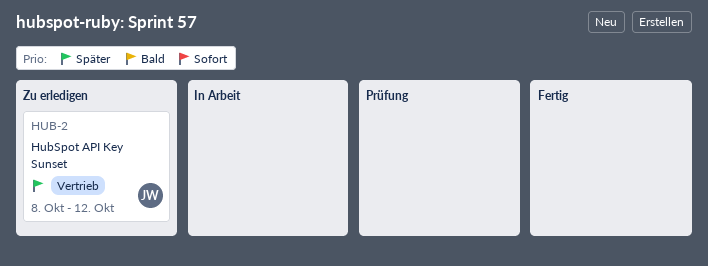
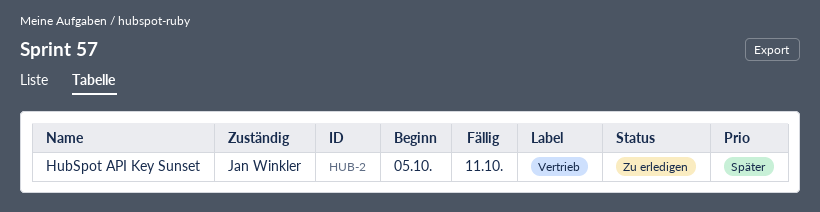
HUB-2, start: Oct 8 -> Oct 5
HUB-2, due: Oct 12 -> Oct 11

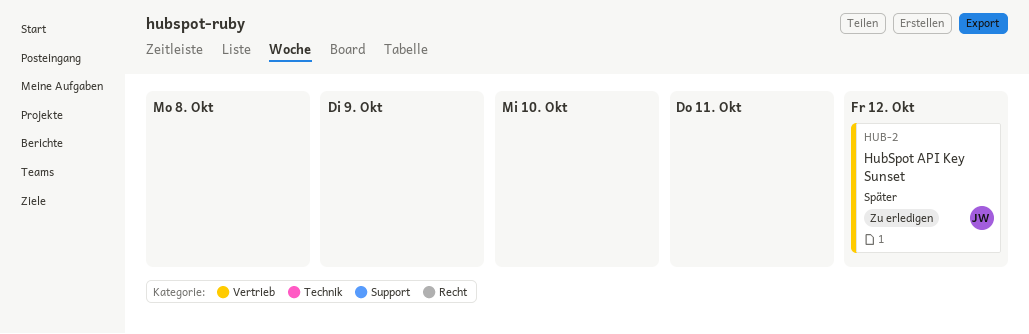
HUB-2, due: Oct 11 -> Oct 12

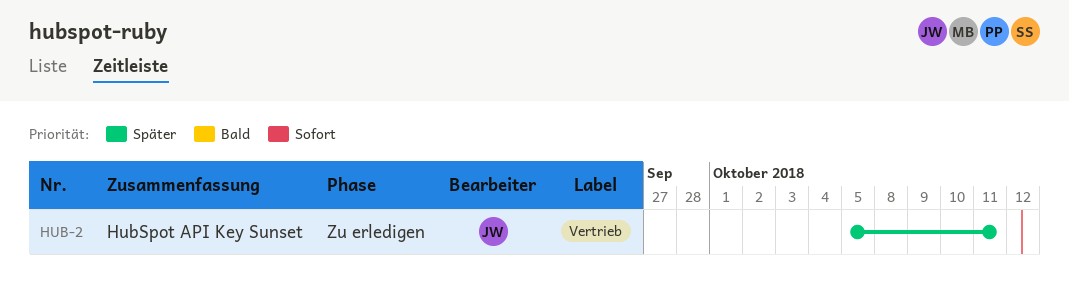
HUB-2, due: Oct 12 -> Oct 11

